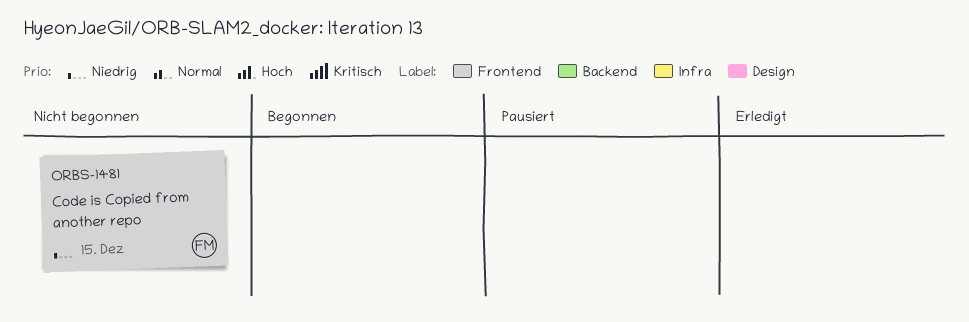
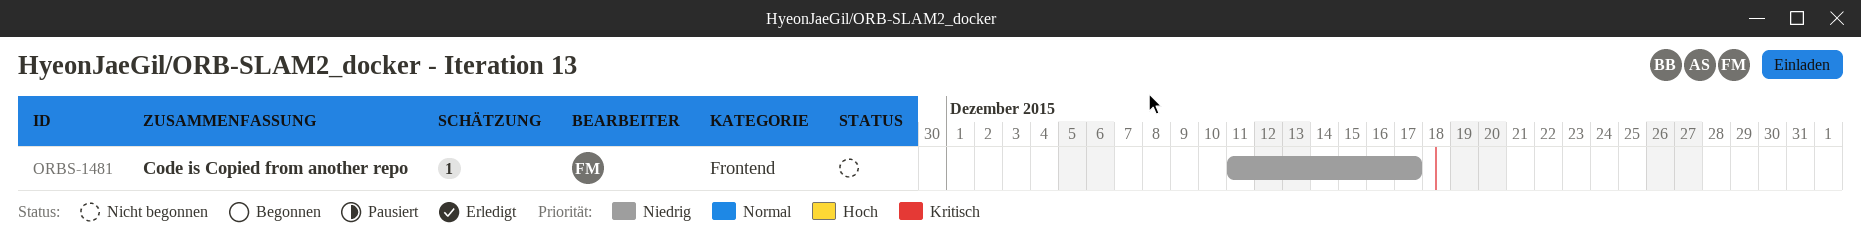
ORBS-1481, due: Dec 15 -> Dec 17

